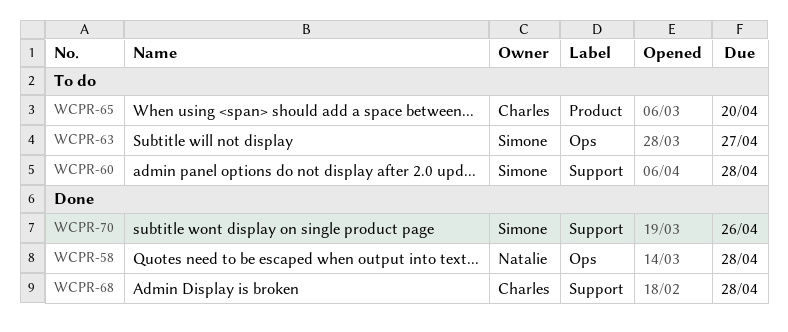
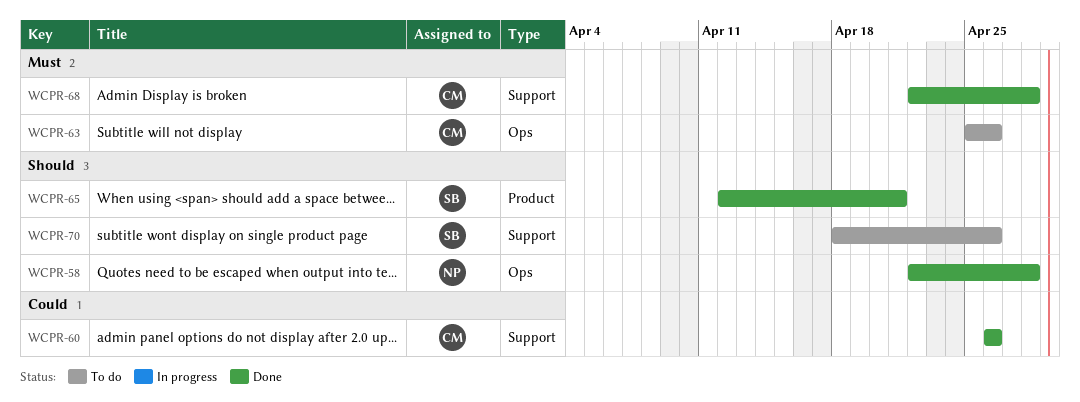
WCPR-60, status: To do -> Done
WCPR-60, owner: Simone -> Charles
WCPR-60, due: Apr 28 -> Apr 26
WCPR-63, owner: Simone -> Charles
WCPR-63, due: Apr 27 -> Apr 26
WCPR-65, status: To do -> Done
WCPR-65, owner: Charles -> Simone
WCPR-65, due: Apr 20 -> Apr 21
WCPR-70, status: Done -> To do

